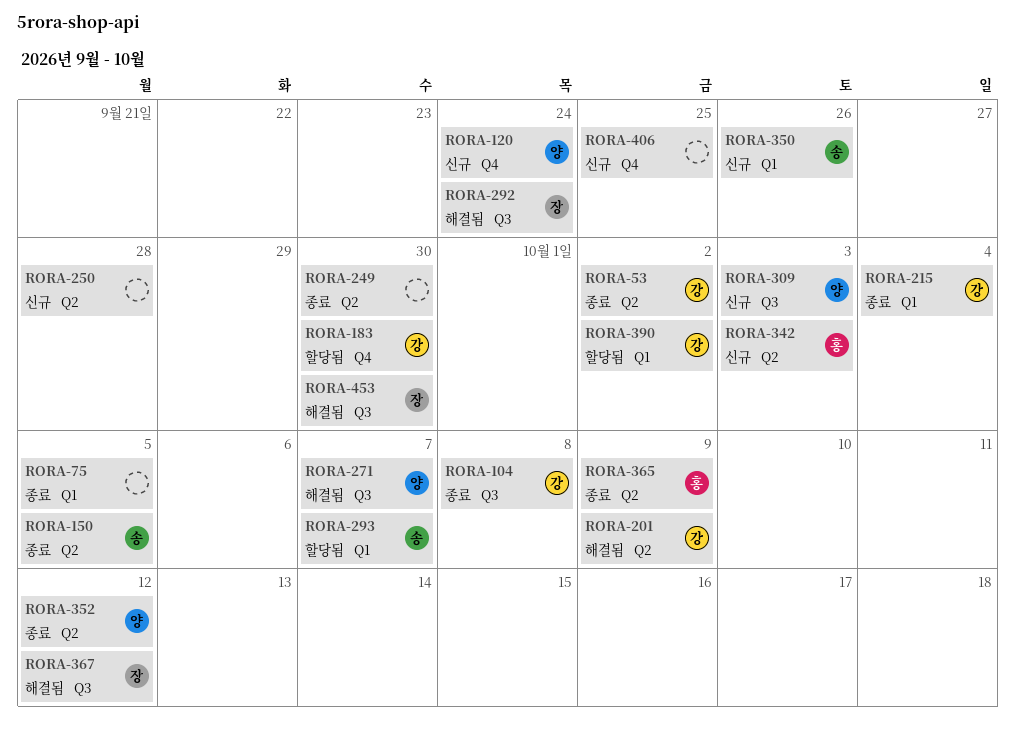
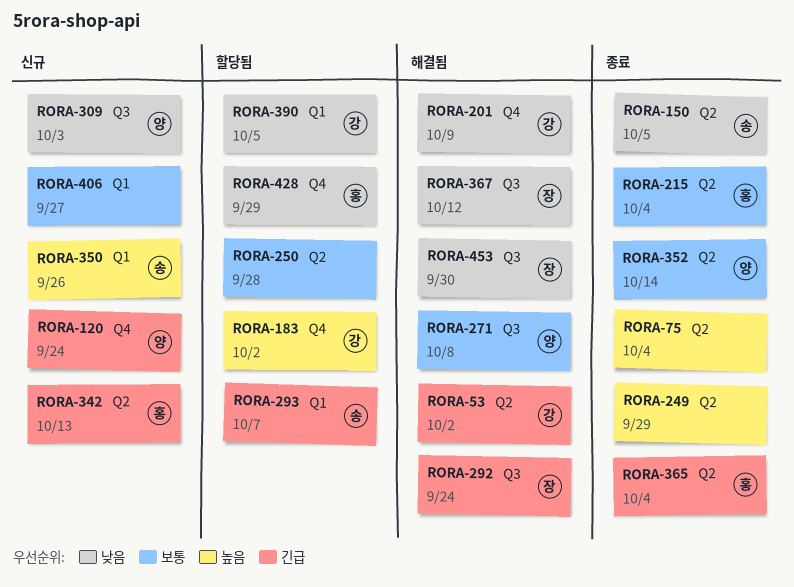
RORA-53, status: 종료 -> 해결됨
RORA-75, label: Q1 -> Q2
RORA-75, due: Oct 5 -> Oct 4
RORA-104: present -> none
RORA-183, due: Sep 30 -> Oct 2
RORA-201, label: Q2 -> Q4
RORA-215, owner: 강 -> 홍
RORA-215, label: Q1 -> Q2
RORA-249, due: Sep 30 -> Sep 29
RORA-250, status: 신규 -> 할당됨
RORA-271, due: Oct 7 -> Oct 8
RORA-342, due: Oct 3 -> Oct 13
RORA-352, due: Oct 12 -> Oct 14
RORA-365, due: Oct 9 -> Oct 4
RORA-390, due: Oct 2 -> Oct 5
RORA-406, label: Q4 -> Q1
RORA-406, due: Sep 25 -> Sep 27
RORA-428: none -> present

